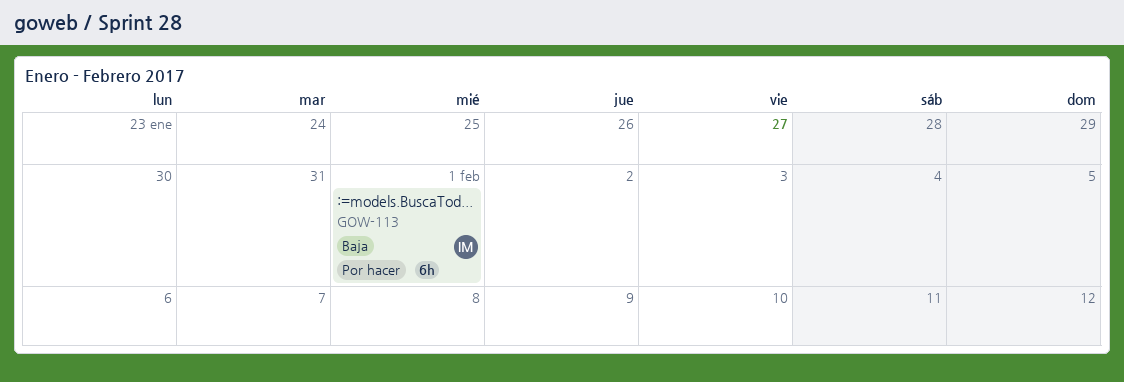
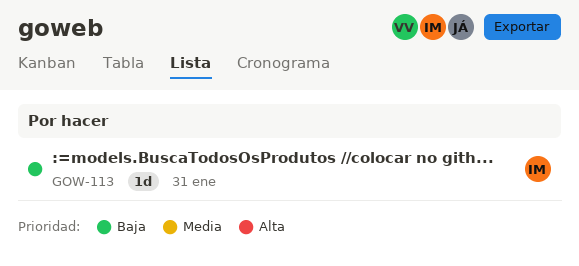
GOW-113, estimate: 6h -> 1d
GOW-113, due: Feb 1 -> Jan 31

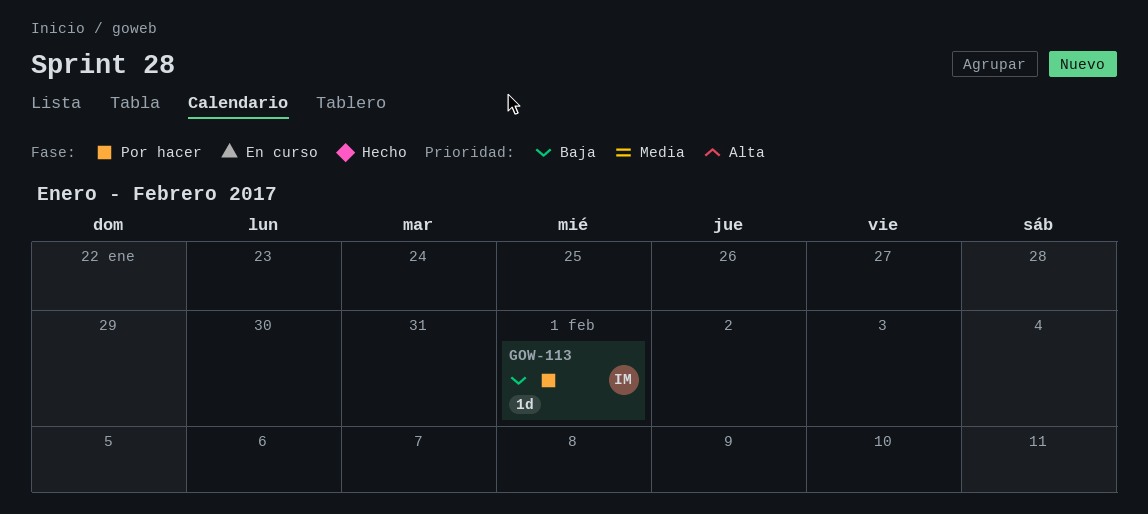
GOW-113, due: Jan 31 -> Feb 1

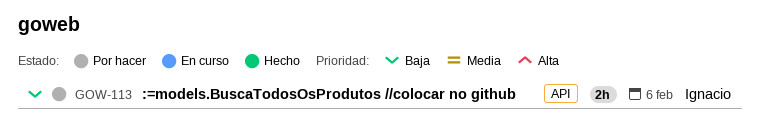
GOW-113, estimate: 1d -> 2h
GOW-113, due: Feb 1 -> Feb 6

